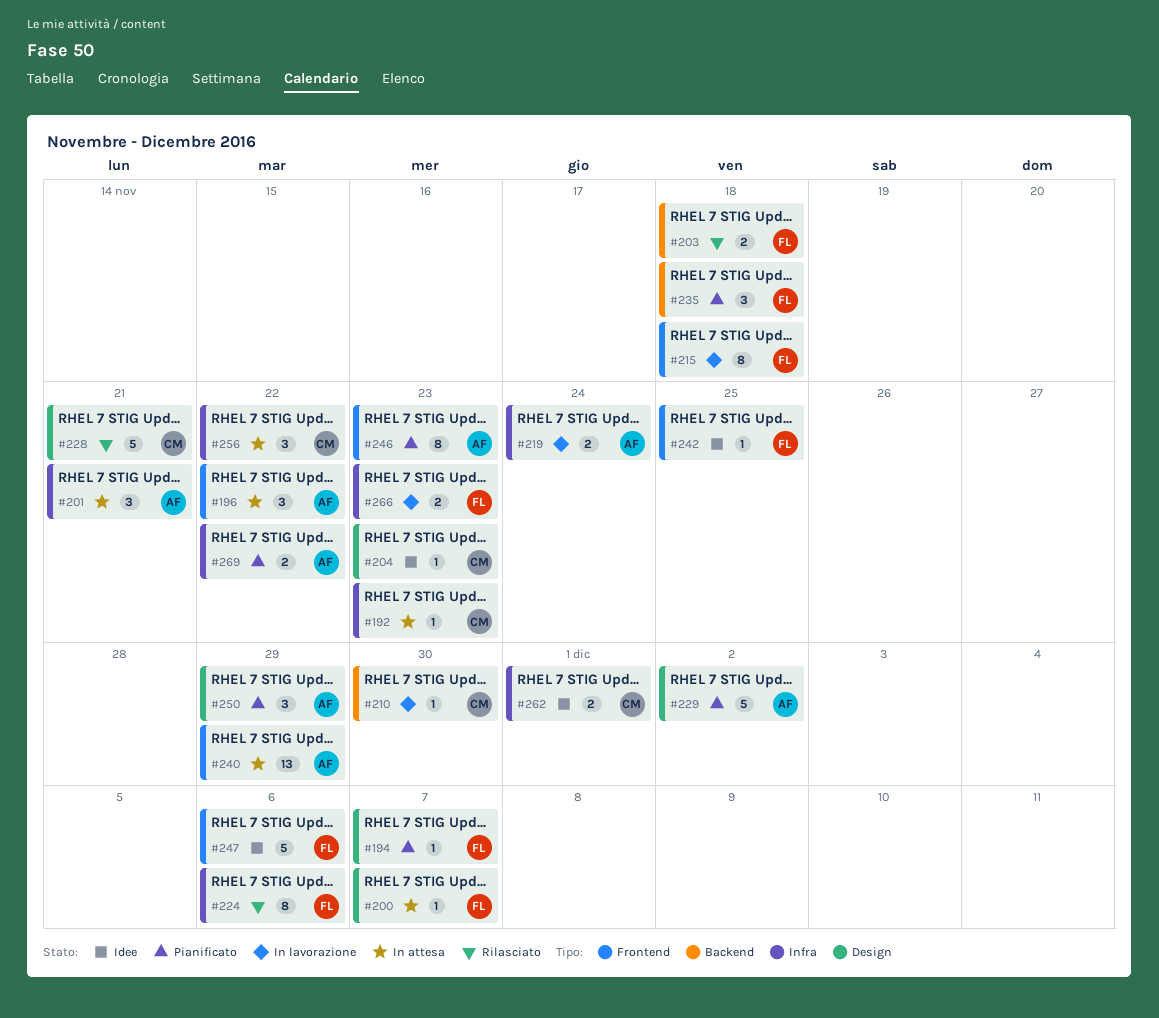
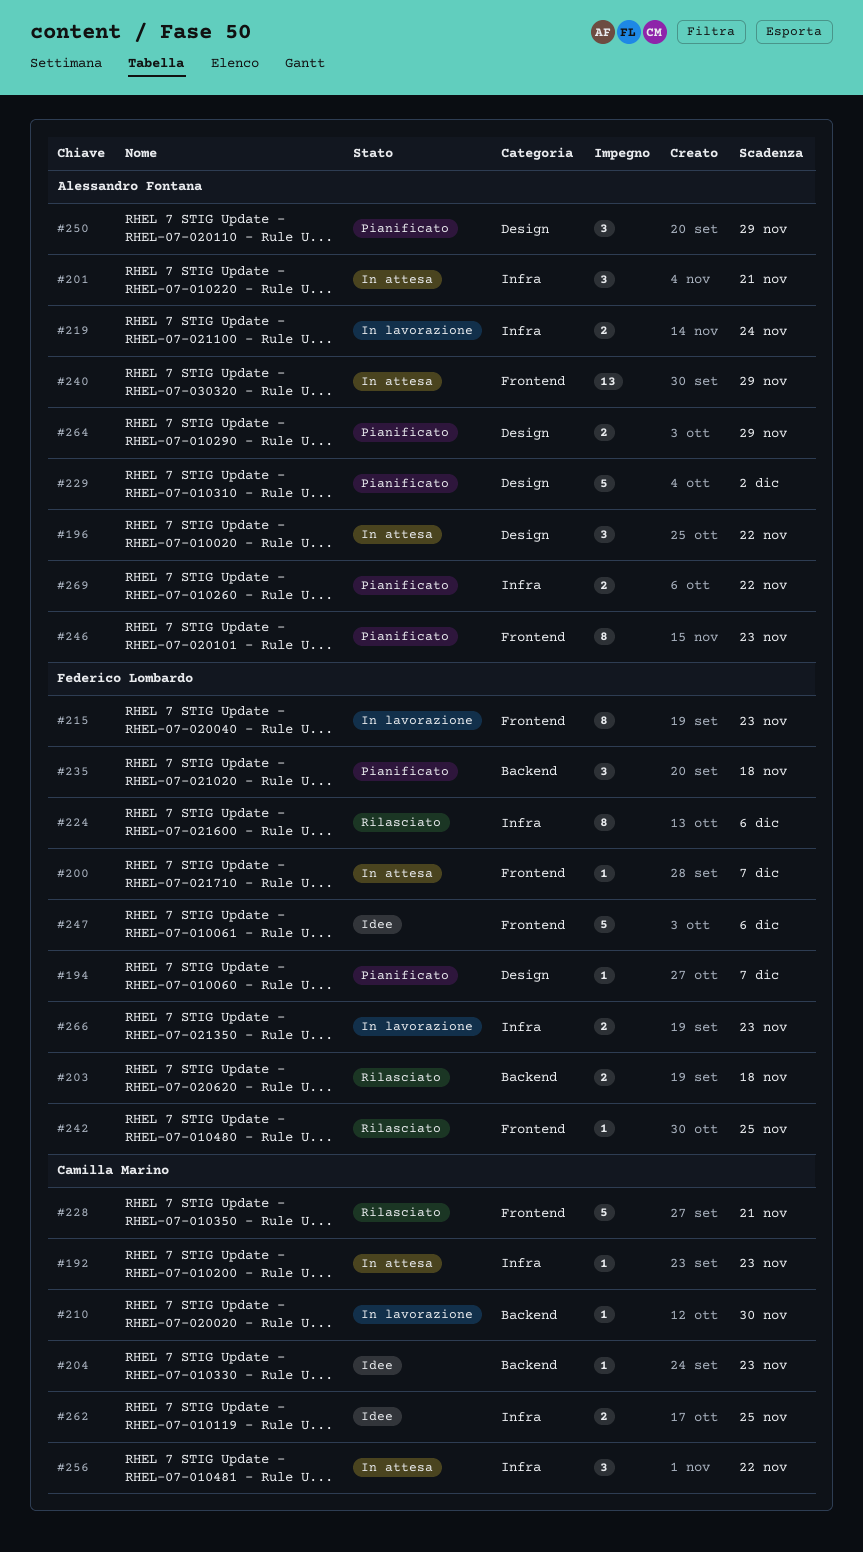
#196, label: Frontend -> Design
#200, label: Design -> Frontend
#204, label: Design -> Backend
#215, due: Nov 18 -> Nov 23
#228, label: Design -> Frontend
#242, status: Idee -> Rilasciato
#262, due: Dec 1 -> Nov 25
#264: none -> present

